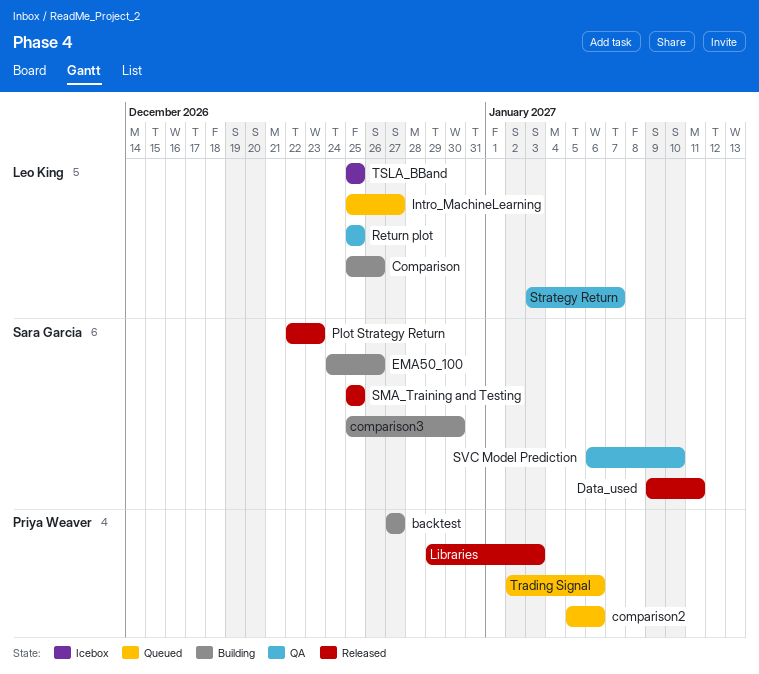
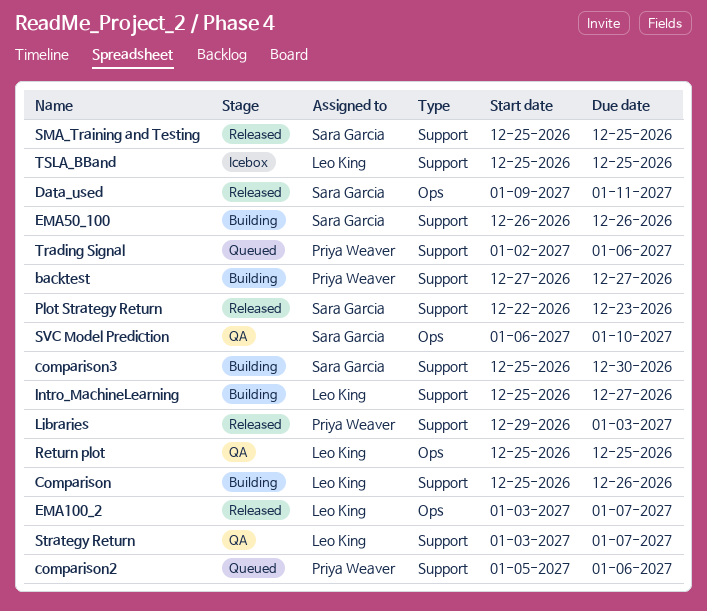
EMA100_2: none -> present
EMA50_100, start: Dec 24 -> Dec 26
Intro_MachineLearning, status: Queued -> Building

